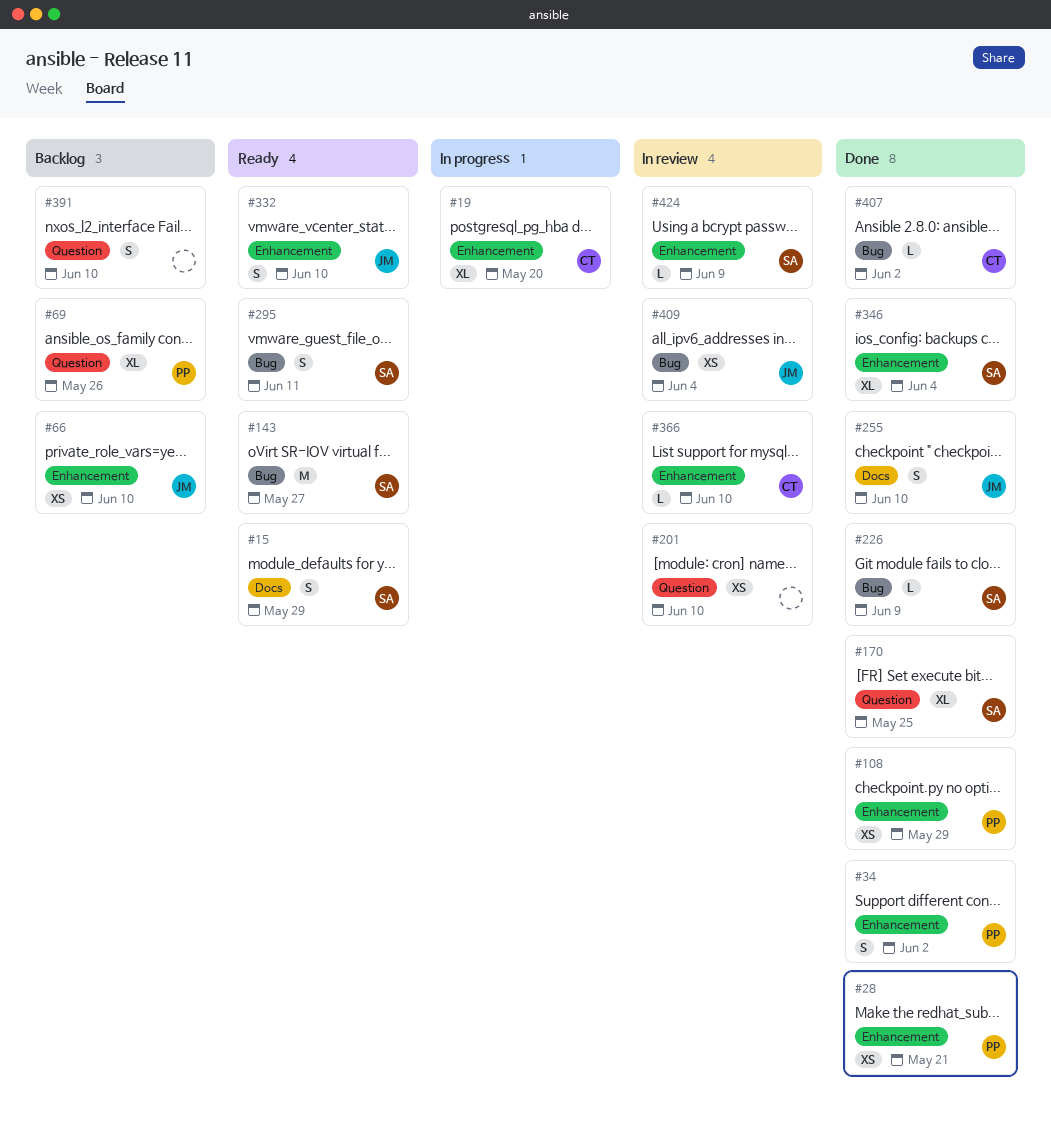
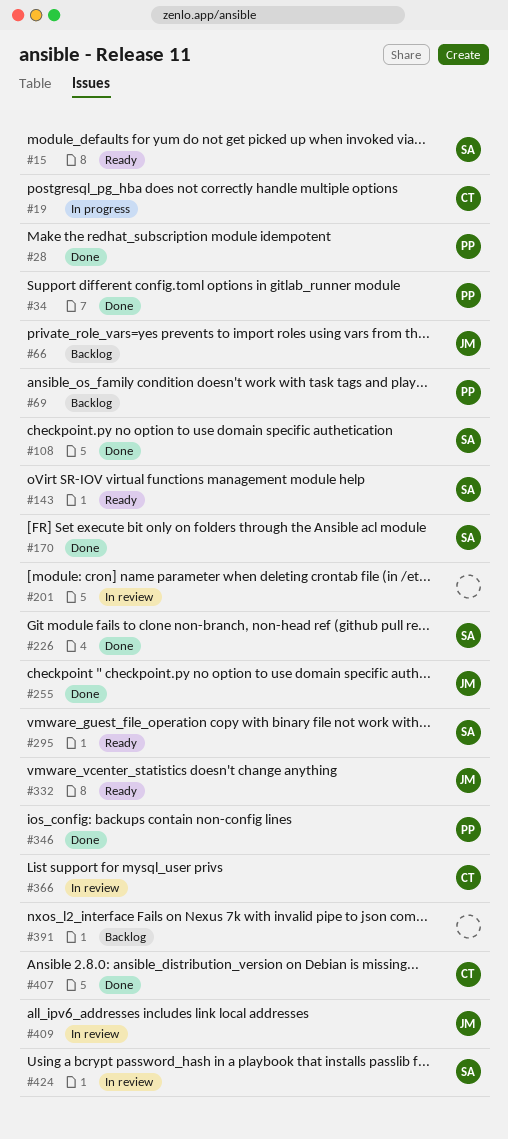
#108, owner: PP -> SA
#346, owner: SA -> PP

